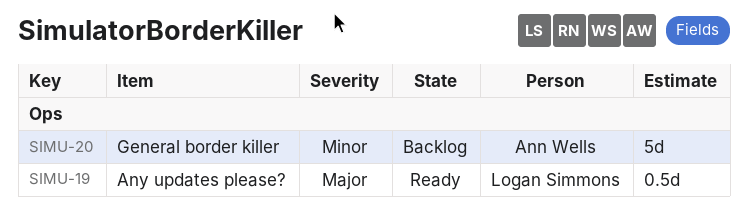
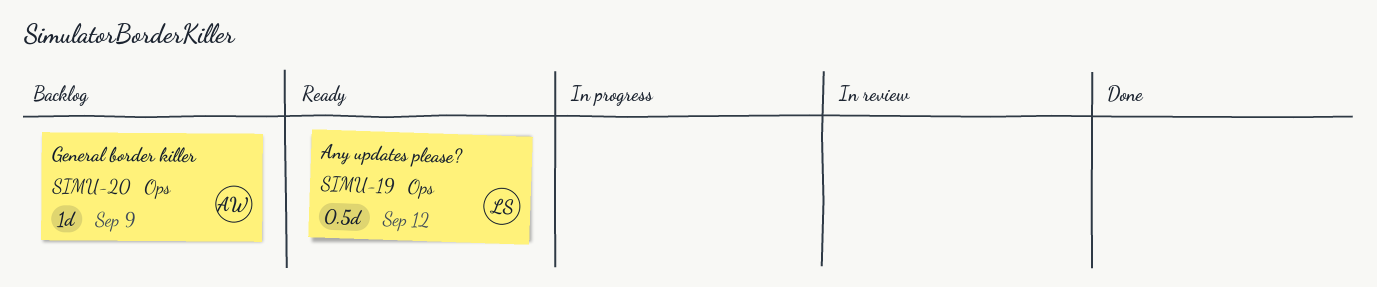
SIMU-20, estimate: 5d -> 1d

